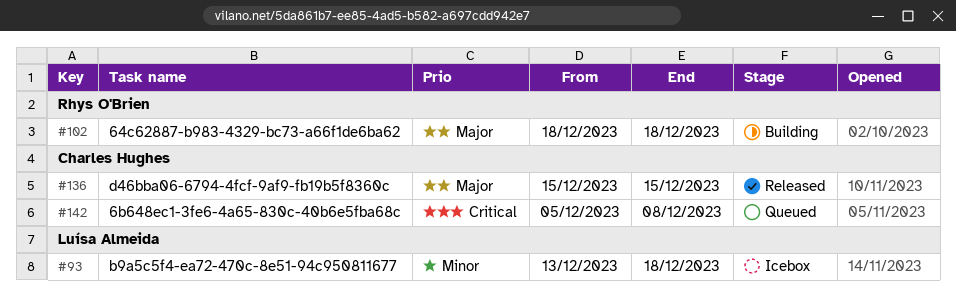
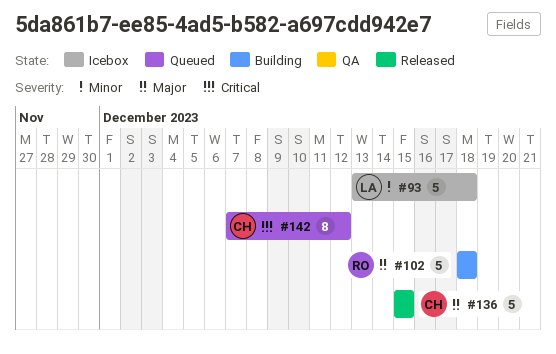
#142, start: Dec 5 -> Dec 7
#142, due: Dec 8 -> Dec 12

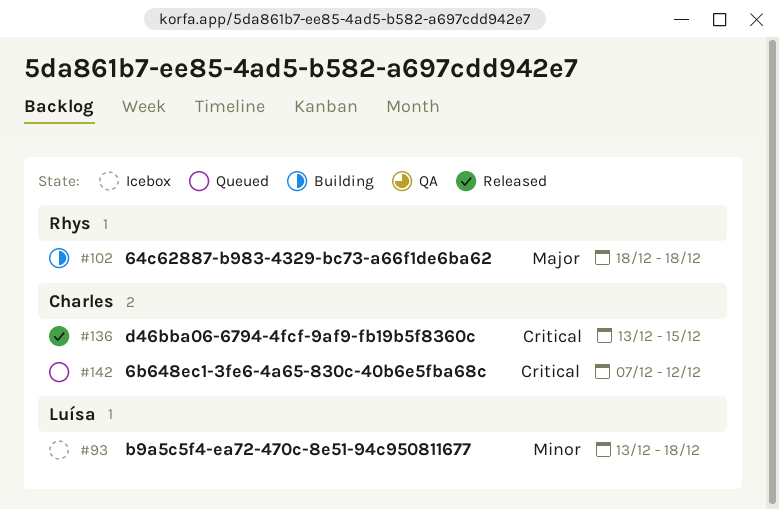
#136, priority: Major -> Critical
#136, start: Dec 15 -> Dec 13

